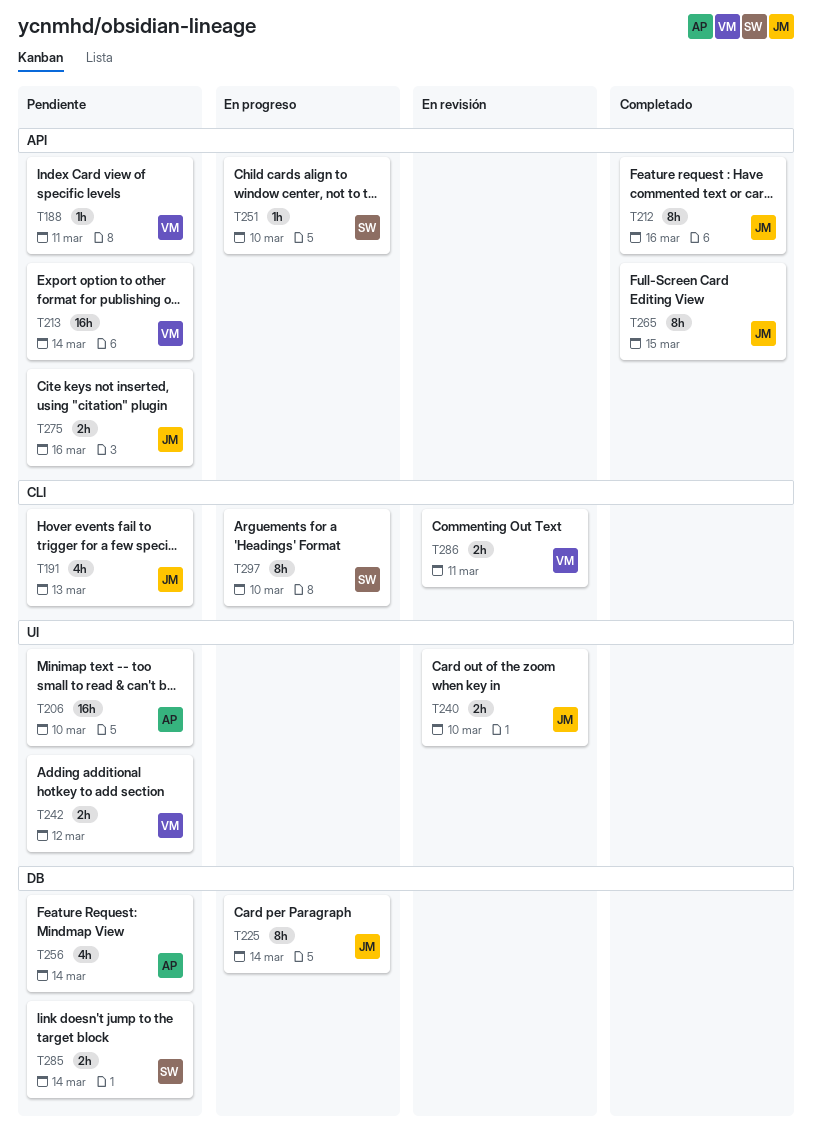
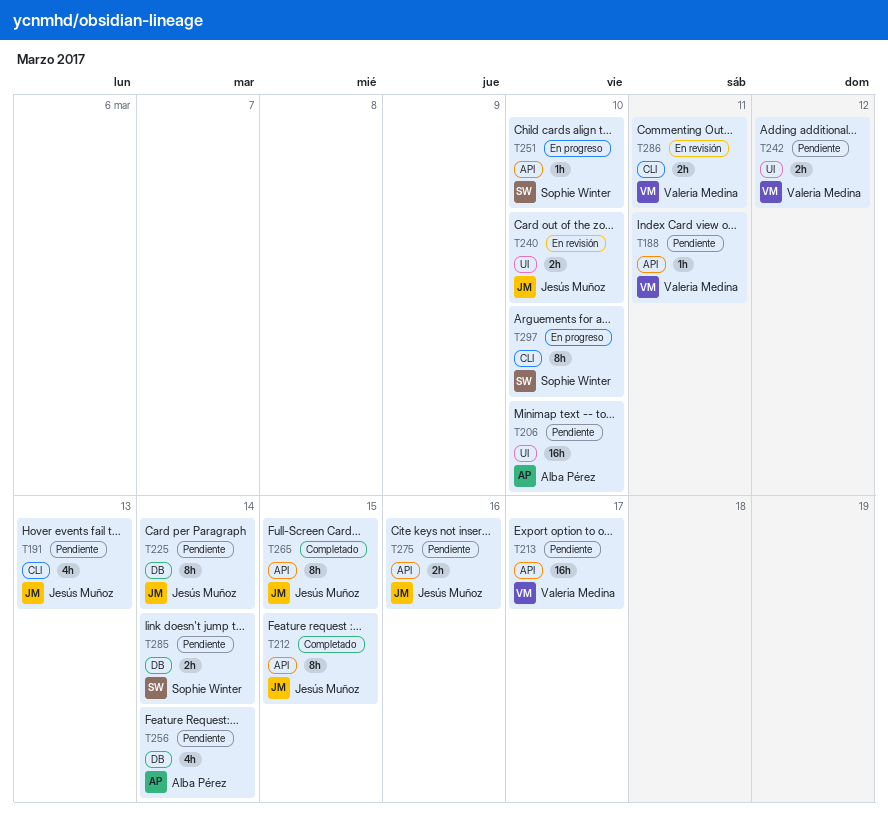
T212, due: Mar 16 -> Mar 15
T213, due: Mar 14 -> Mar 17
T225, status: En progreso -> Pendiente

